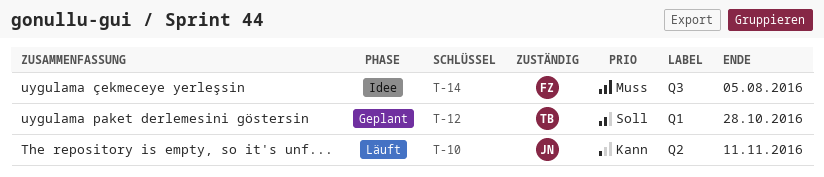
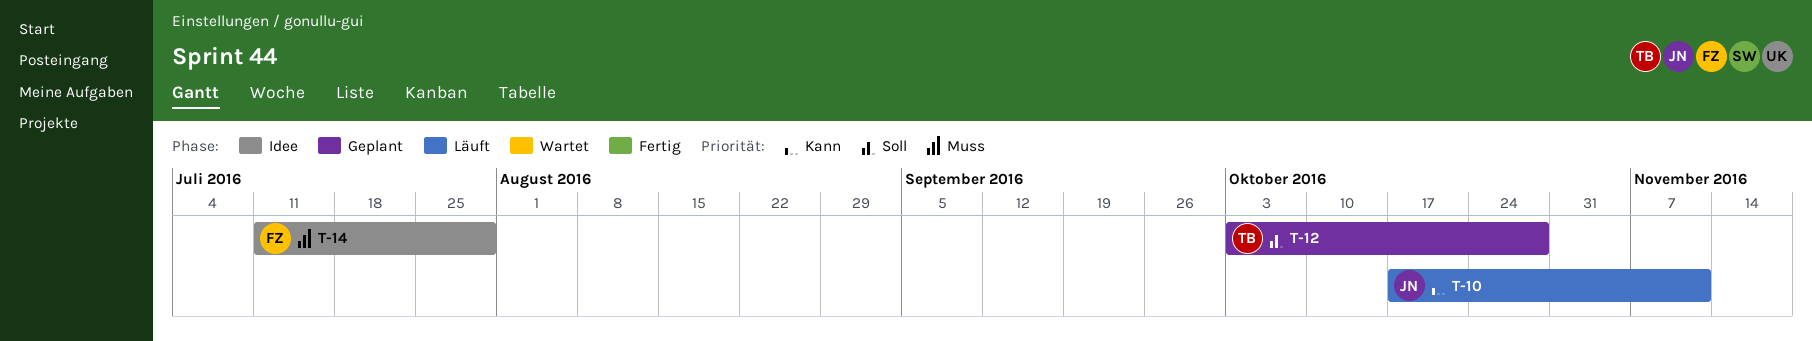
T-14, due: Aug 5 -> Jul 29

